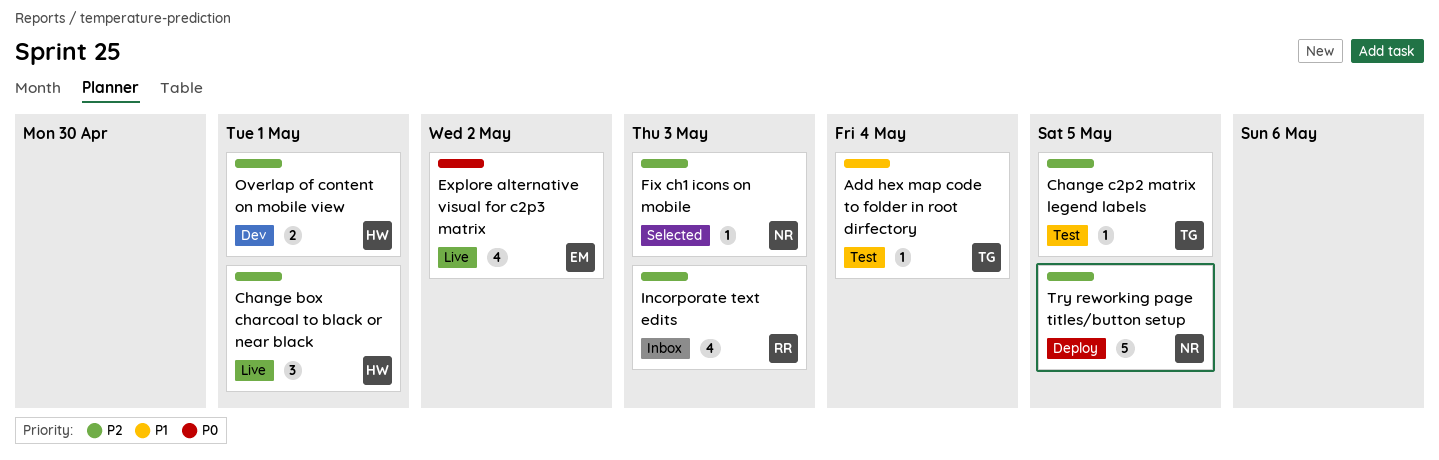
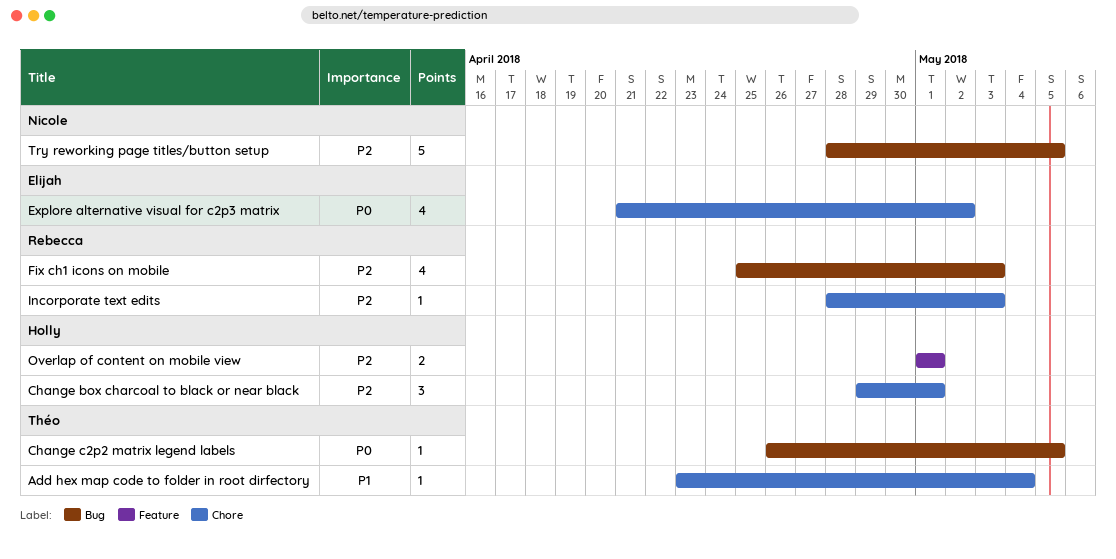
Change c2p2 matrix legend labels, priority: P2 -> P0
Fix ch1 icons on mobile, owner: Nicole -> Rebecca
Fix ch1 icons on mobile, estimate: 1 -> 4
Incorporate text edits, estimate: 4 -> 1

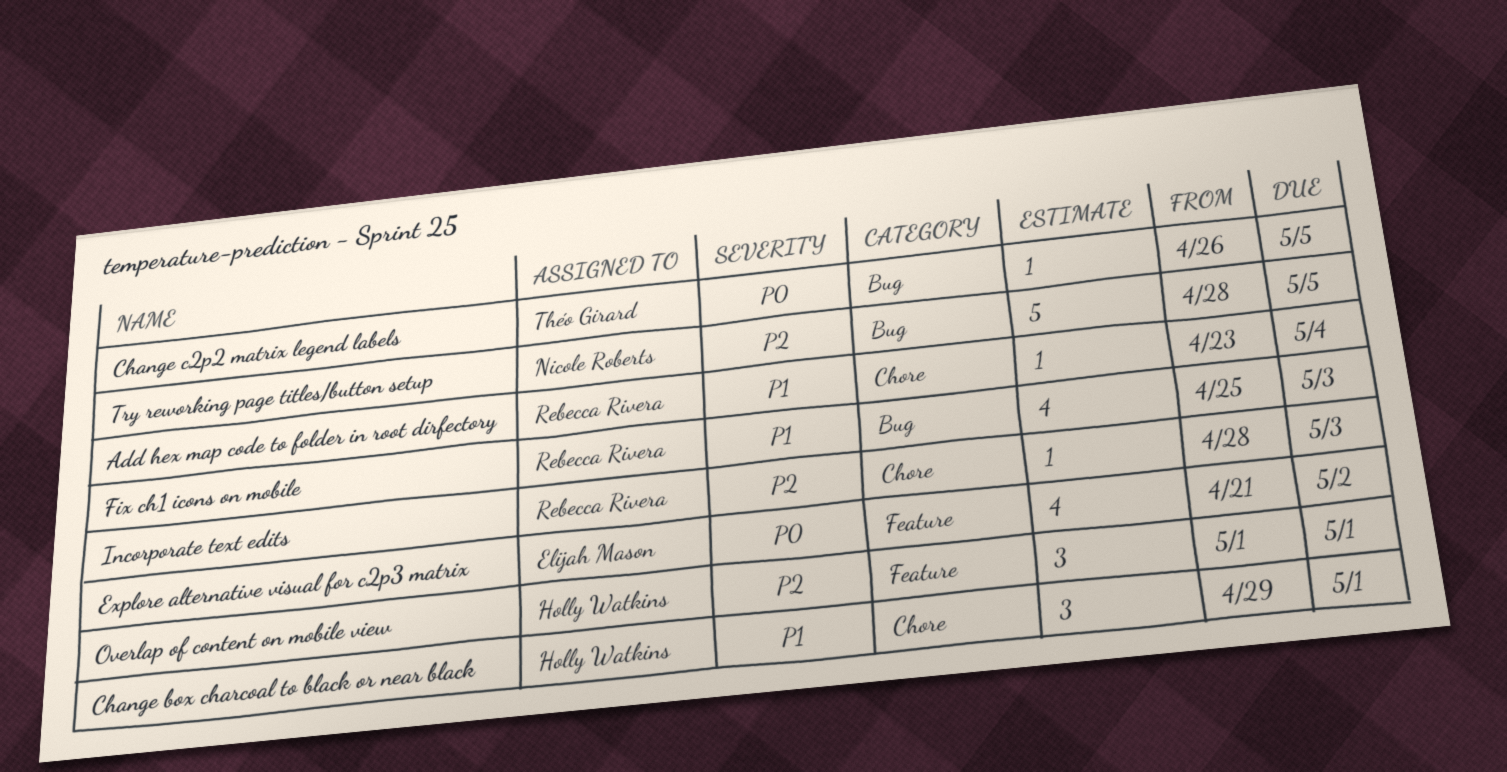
Add hex map code to folder in root dirfectory, owner: Théo Girard -> Rebecca Rivera
Change box charcoal to black or near black, priority: P2 -> P1
Explore alternative visual for c2p3 matrix, label: Chore -> Feature
Fix ch1 icons on mobile, priority: P2 -> P1
Overlap of content on mobile view, estimate: 2 -> 3

